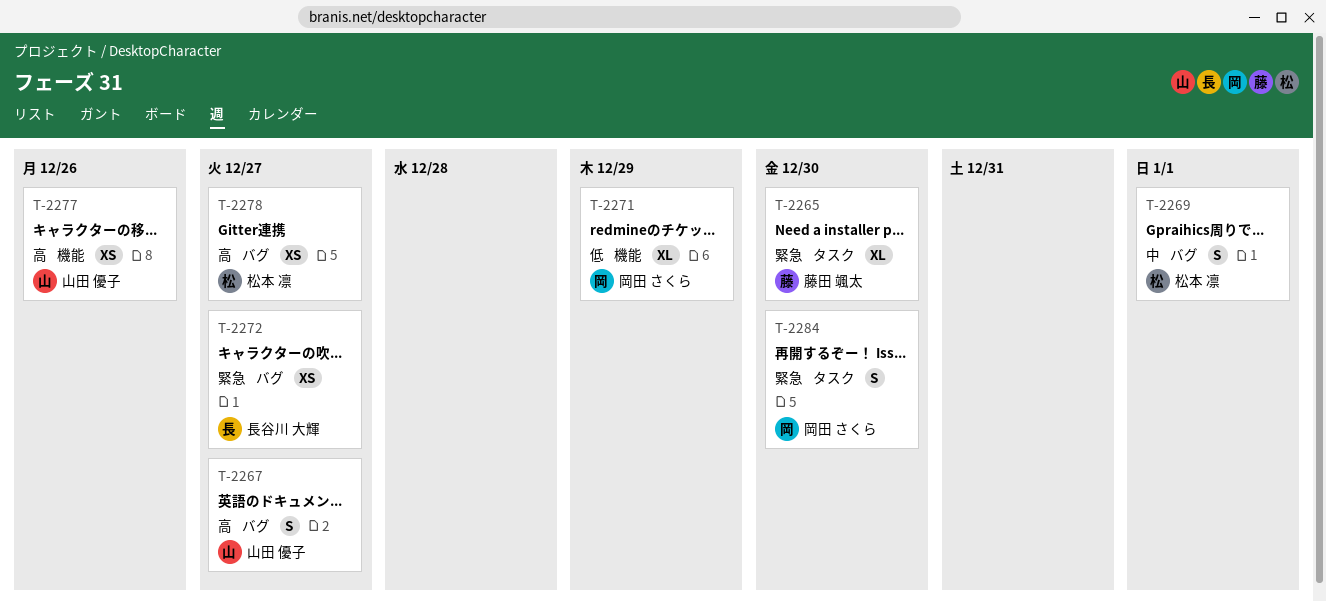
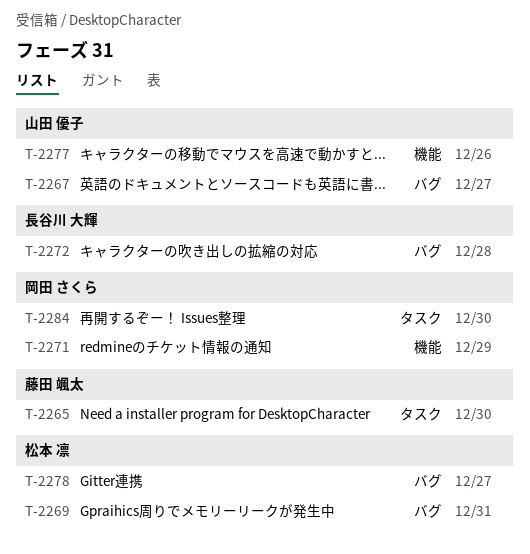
T-2269, due: Jan 1 -> Dec 31
T-2272, due: Dec 27 -> Dec 28

